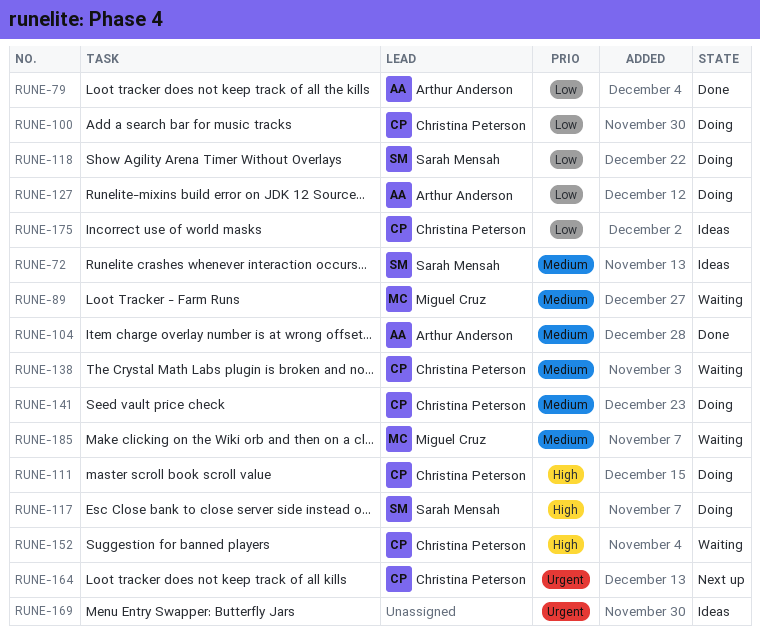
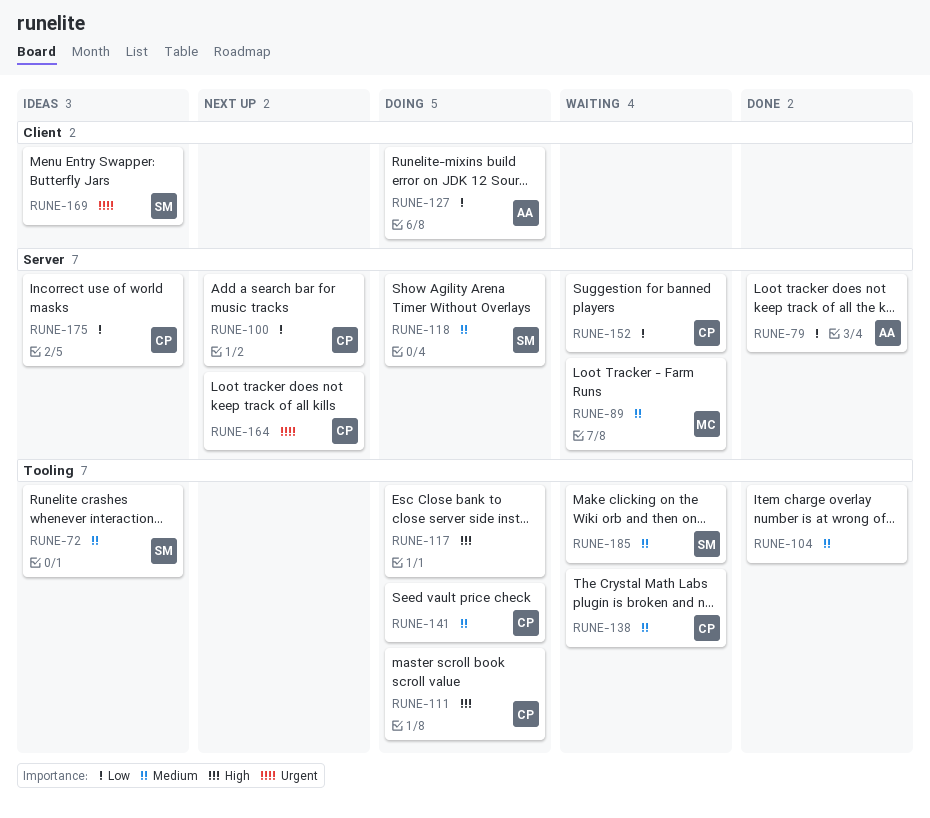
RUNE-100, status: Doing -> Next up
RUNE-104, owner: Arthur Anderson -> none
RUNE-117, owner: Sarah Mensah -> none
RUNE-118, priority: Low -> Medium
RUNE-152, priority: High -> Low
RUNE-169, owner: none -> Sarah Mensah
RUNE-185, owner: Miguel Cruz -> Sarah Mensah

